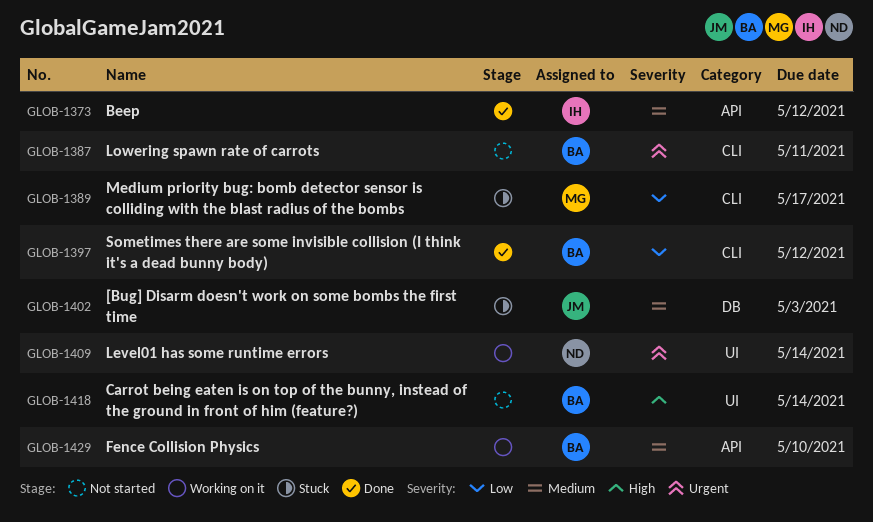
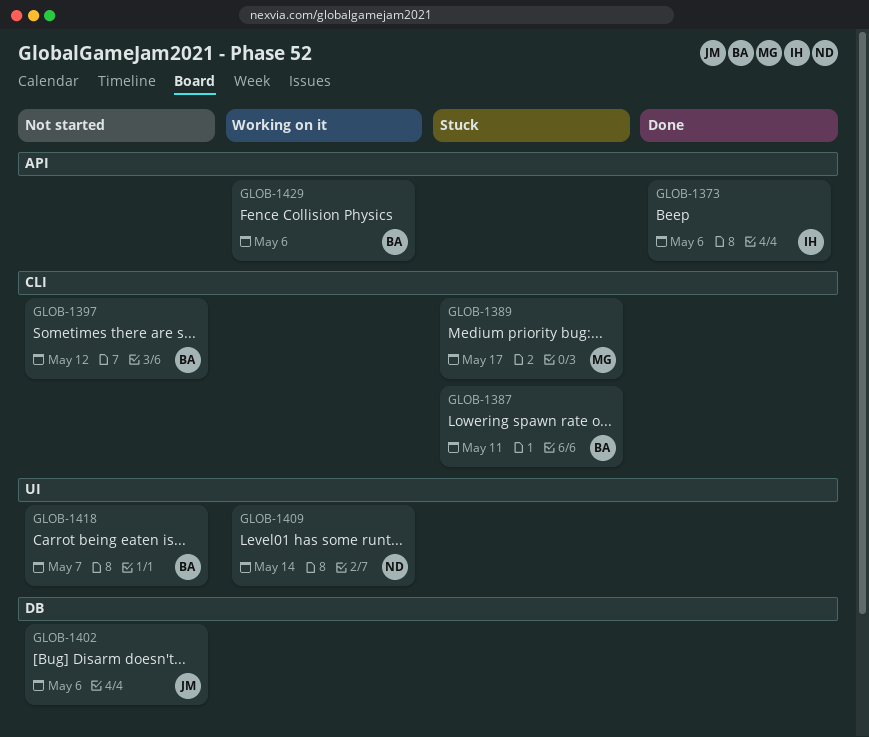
GLOB-1373, due: May 12 -> May 6
GLOB-1387, status: Not started -> Stuck
GLOB-1397, status: Done -> Not started
GLOB-1402, status: Stuck -> Not started
GLOB-1402, due: May 3 -> May 6
GLOB-1418, due: May 14 -> May 7
GLOB-1429, due: May 10 -> May 6

